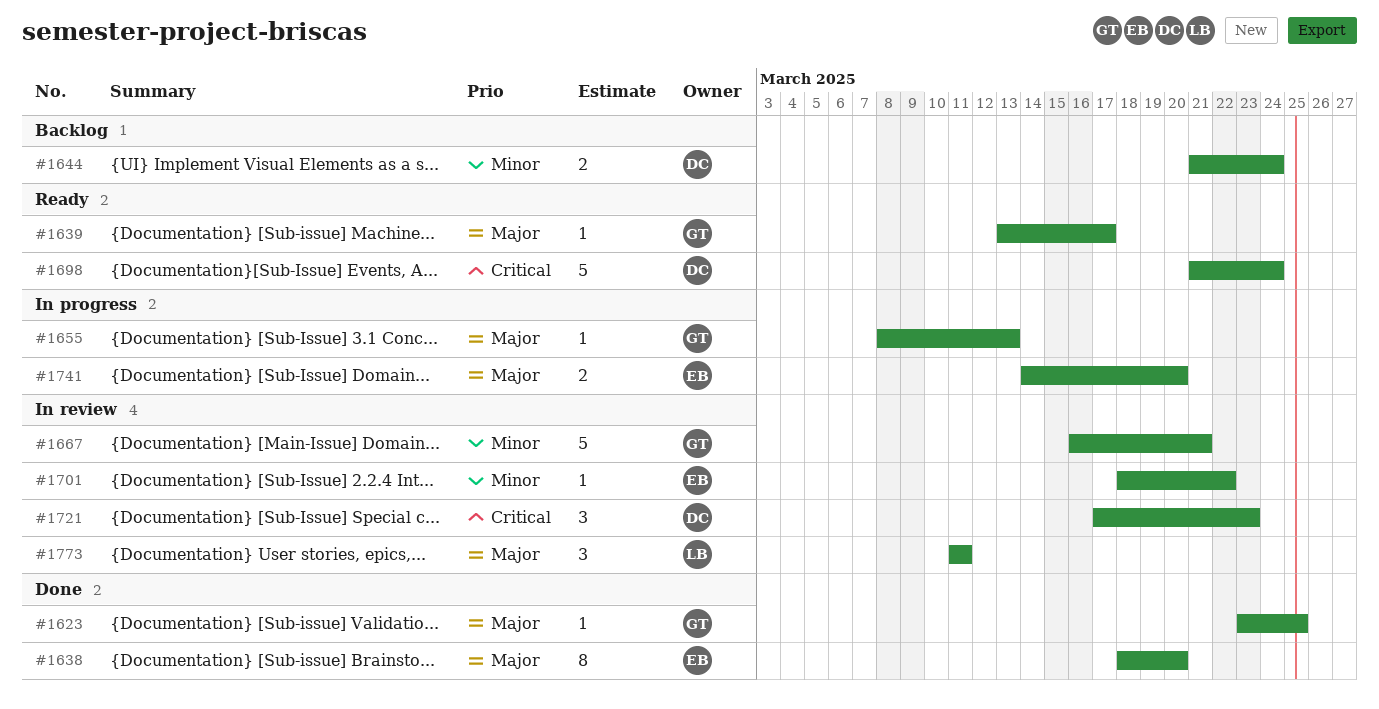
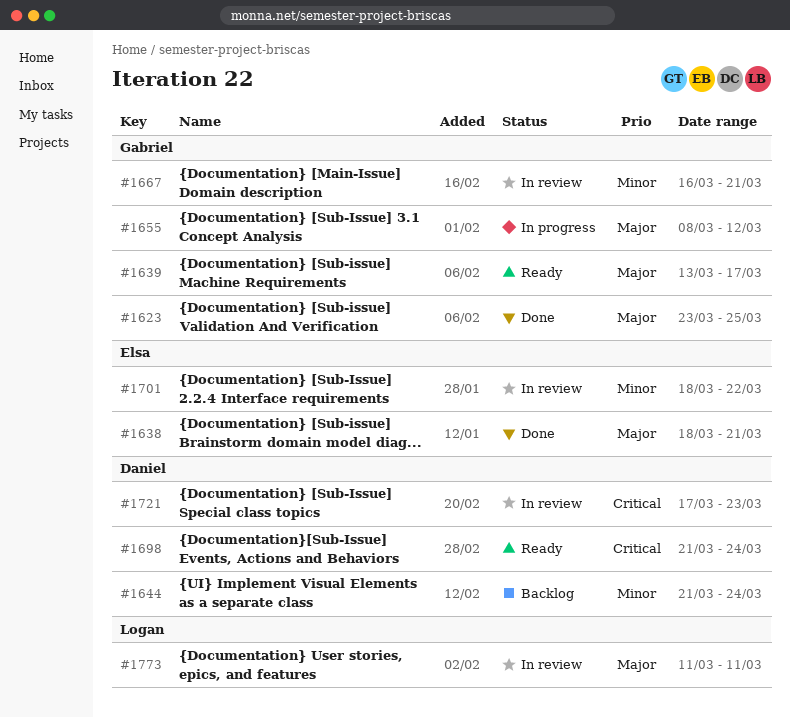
#1638, due: Mar 20 -> Mar 21
#1655, due: Mar 13 -> Mar 12
#1741: present -> none

